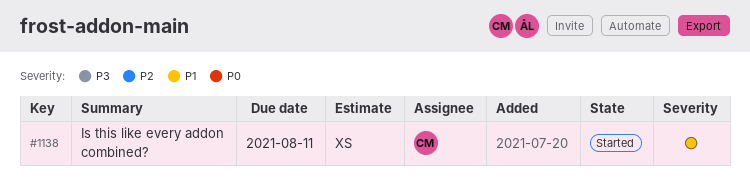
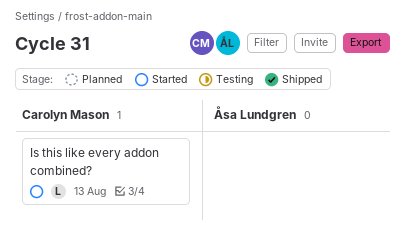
Is this like every addon combined?, estimate: XS -> L
Is this like every addon combined?, due: Aug 11 -> Aug 13

